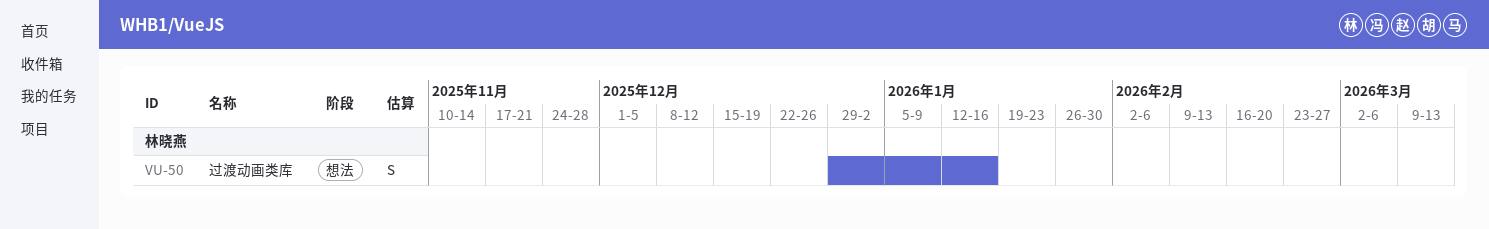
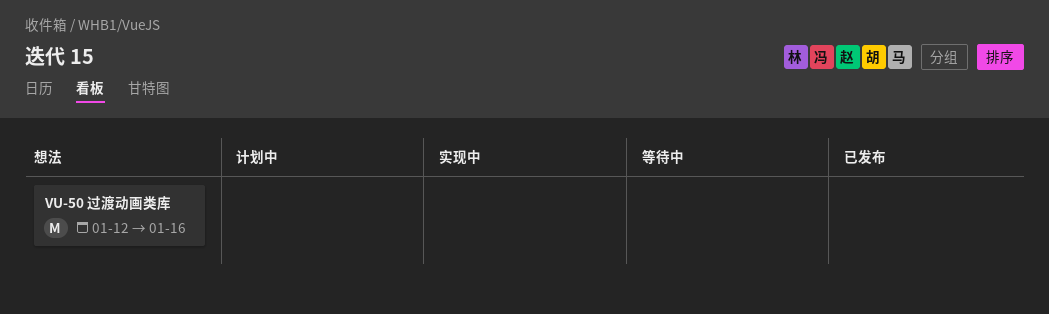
VU-50, estimate: S -> M
VU-50, start: Dec 29 -> Jan 12

